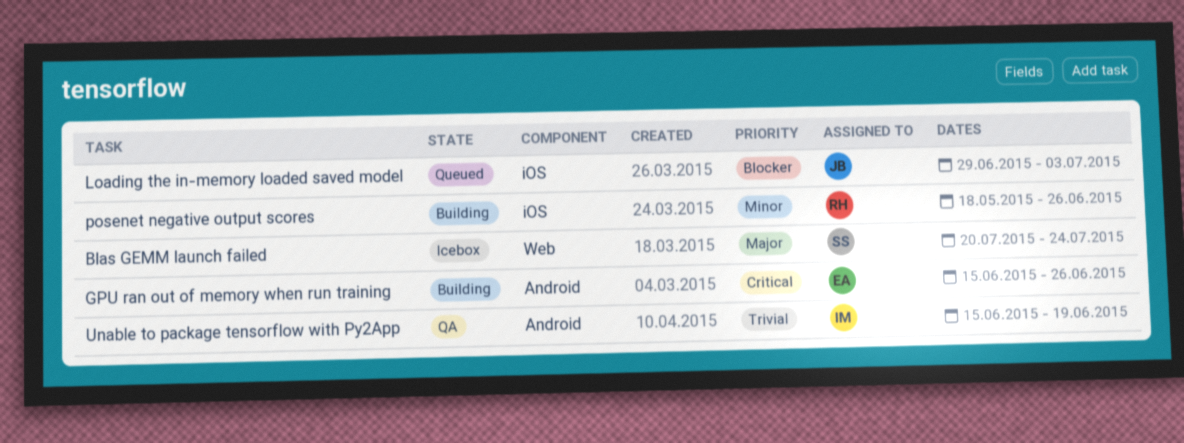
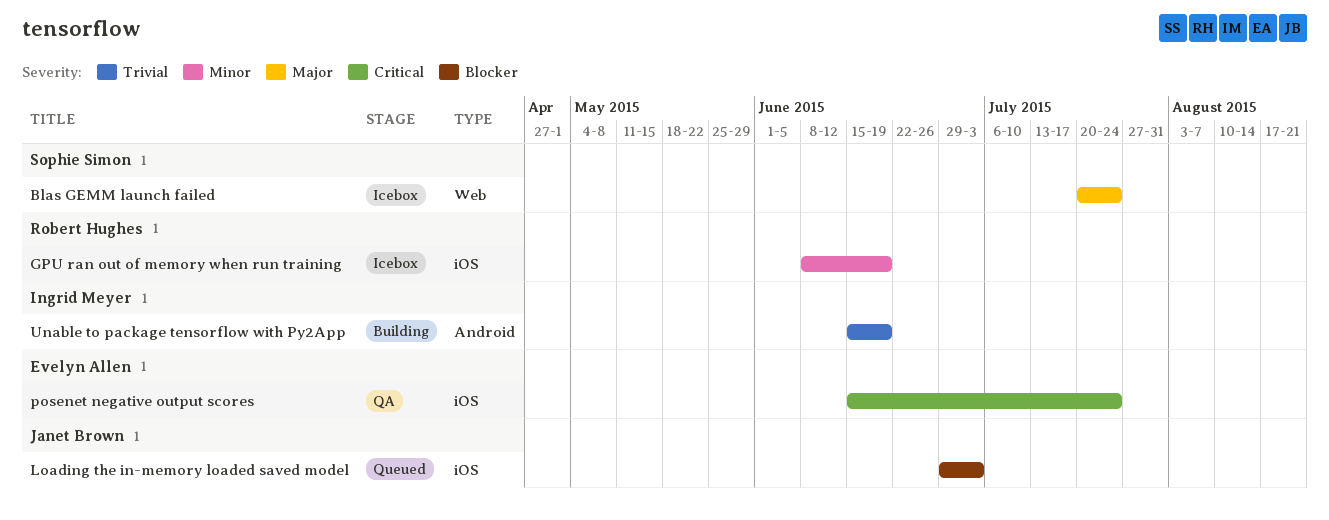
GPU ran out of memory when run training, status: Building -> Icebox
GPU ran out of memory when run training, owner: Evelyn Allen -> Robert Hughes
GPU ran out of memory when run training, priority: Critical -> Minor
GPU ran out of memory when run training, label: Android -> iOS
GPU ran out of memory when run training, start: Jun 15 -> Jun 8
GPU ran out of memory when run training, due: Jun 26 -> Jun 19
posenet negative output scores, status: Building -> QA
posenet negative output scores, owner: Robert Hughes -> Evelyn Allen
posenet negative output scores, priority: Minor -> Critical
posenet negative output scores, start: May 18 -> Jun 15
posenet negative output scores, due: Jun 26 -> Jul 24
Unable to package tensorflow with Py2App, status: QA -> Building

